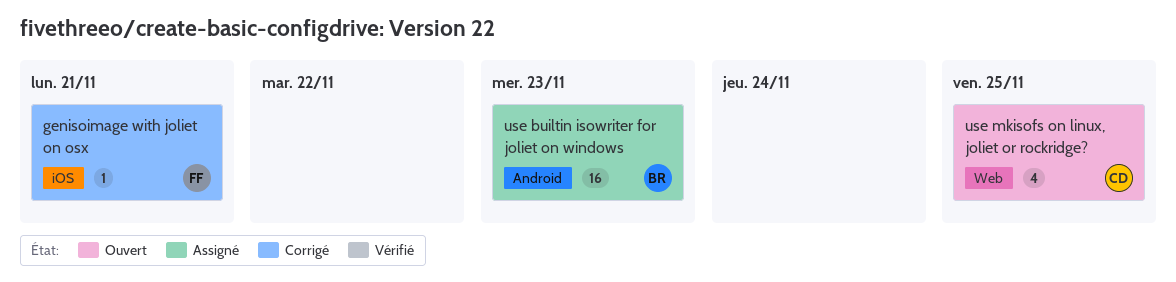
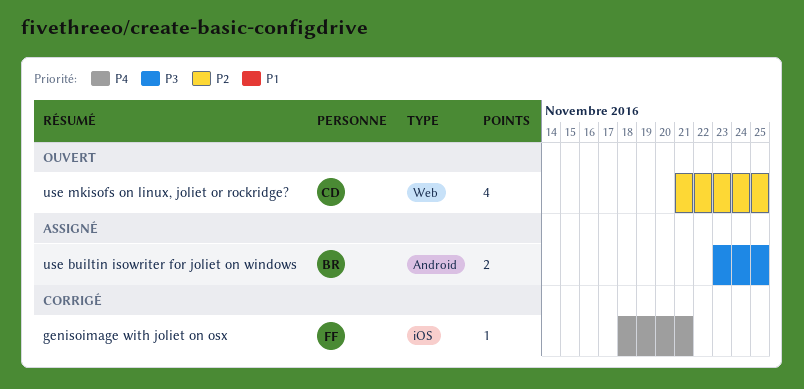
use builtin isowriter for joliet on windows, estimate: 16 -> 2
use builtin isowriter for joliet on windows, due: Nov 23 -> Nov 25

